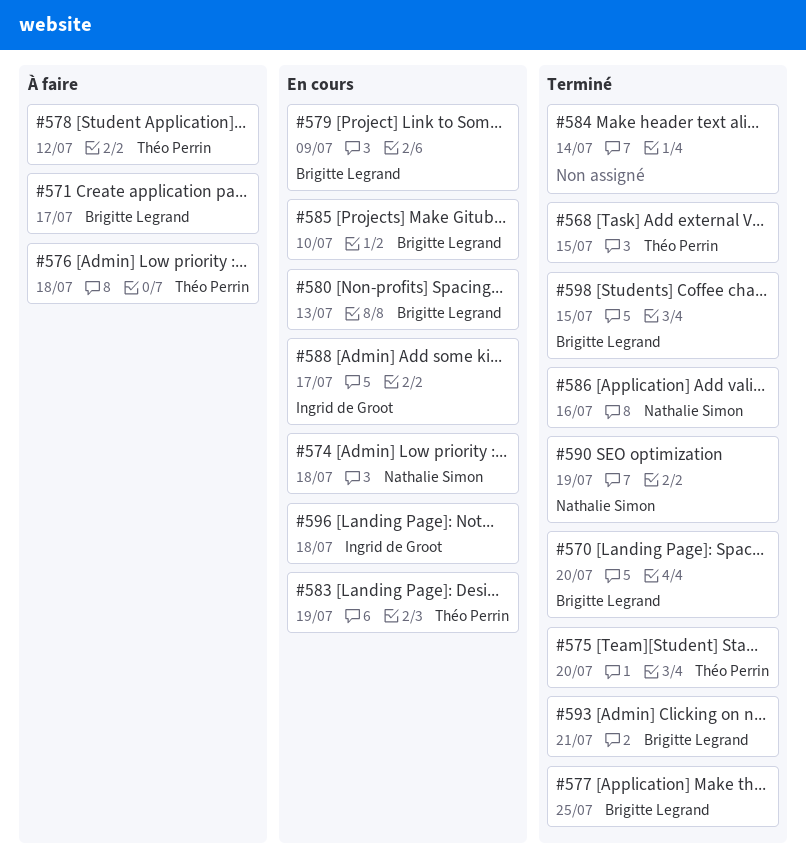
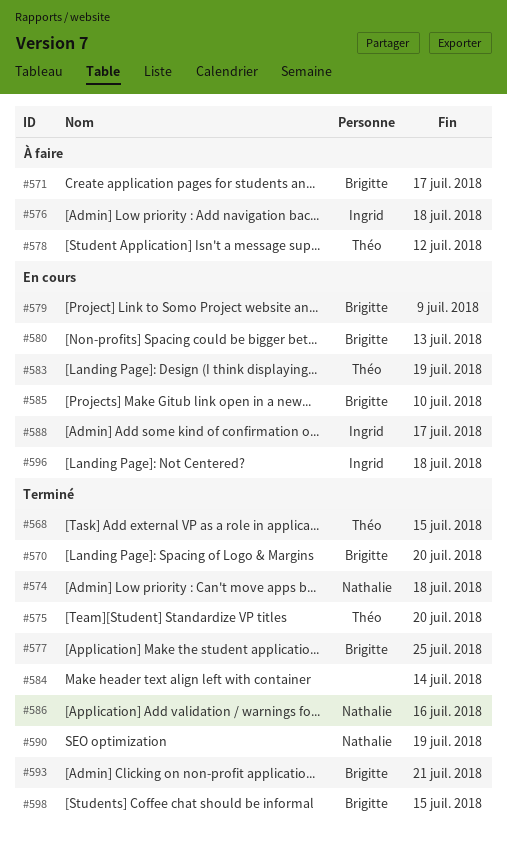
#574, status: En cours -> Terminé
#576, owner: Théo Perrin -> Ingrid de Groot

